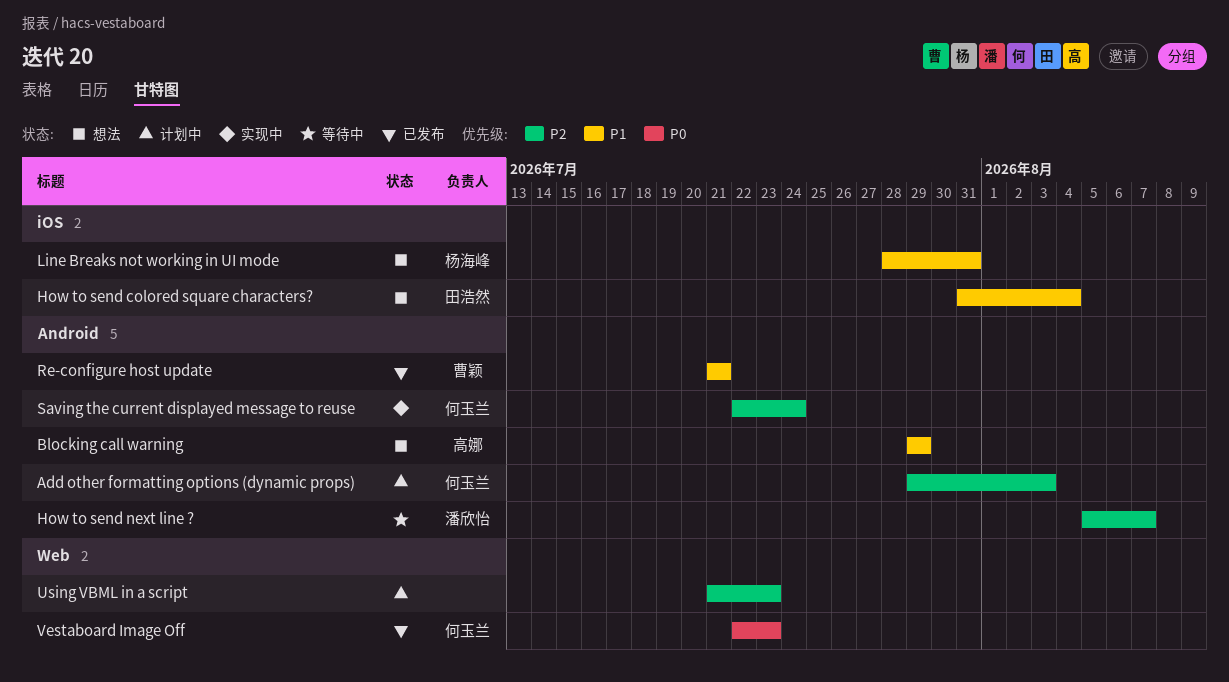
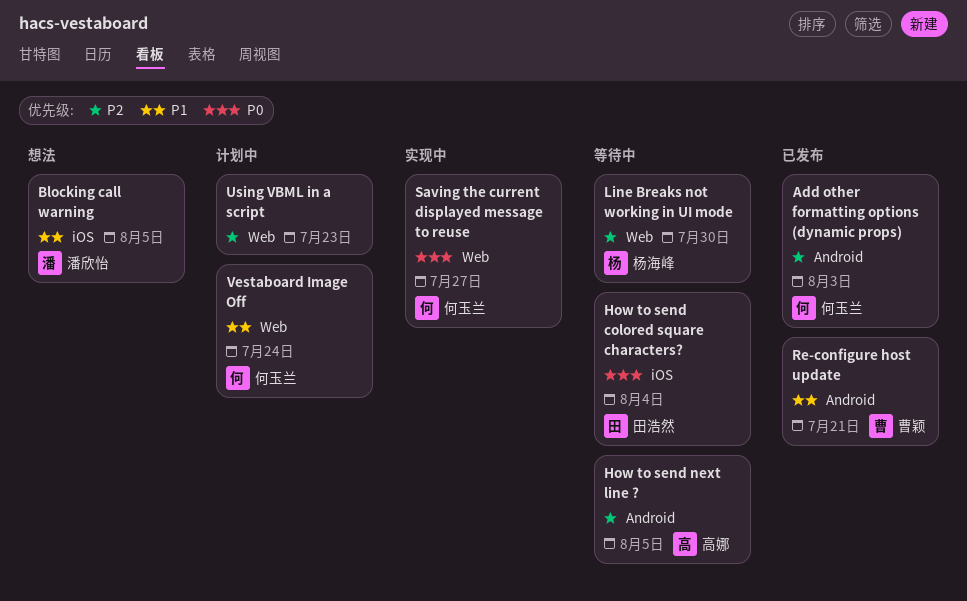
Add other formatting options (dynamic props), status: 计划中 -> 已发布
Blocking call warning, owner: 高娜 -> 潘欣怡
Blocking call warning, label: Android -> iOS
Blocking call warning, due: Jul 29 -> Aug 5
How to send colored square characters?, status: 想法 -> 等待中
How to send colored square characters?, priority: P1 -> P0
How to send next line ?, owner: 潘欣怡 -> 高娜
How to send next line ?, due: Aug 7 -> Aug 5
Line Breaks not working in UI mode, status: 想法 -> 等待中
Line Breaks not working in UI mode, priority: P1 -> P2
Line Breaks not working in UI mode, label: iOS -> Web
Line Breaks not working in UI mode, due: Jul 31 -> Jul 30
Saving the current displayed message to reuse, priority: P2 -> P0
Saving the current displayed message to reuse, label: Android -> Web
Saving the current displayed message to reuse, due: Jul 24 -> Jul 27
Vestaboard Image Off, status: 已发布 -> 计划中
Vestaboard Image Off, priority: P0 -> P1
Vestaboard Image Off, due: Jul 23 -> Jul 24

